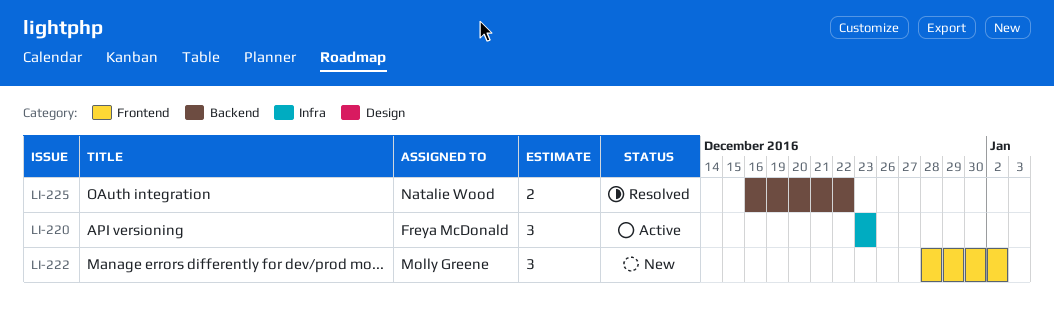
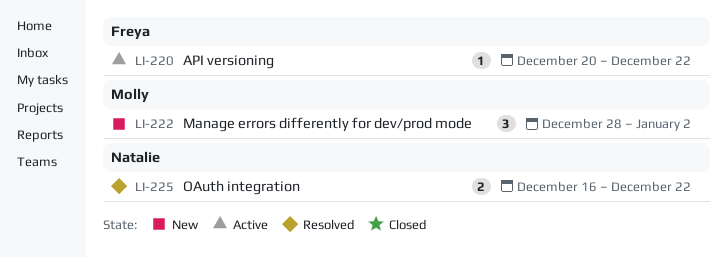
LI-220, estimate: 3 -> 1
LI-220, start: Dec 23 -> Dec 20
LI-220, due: Dec 23 -> Dec 22

